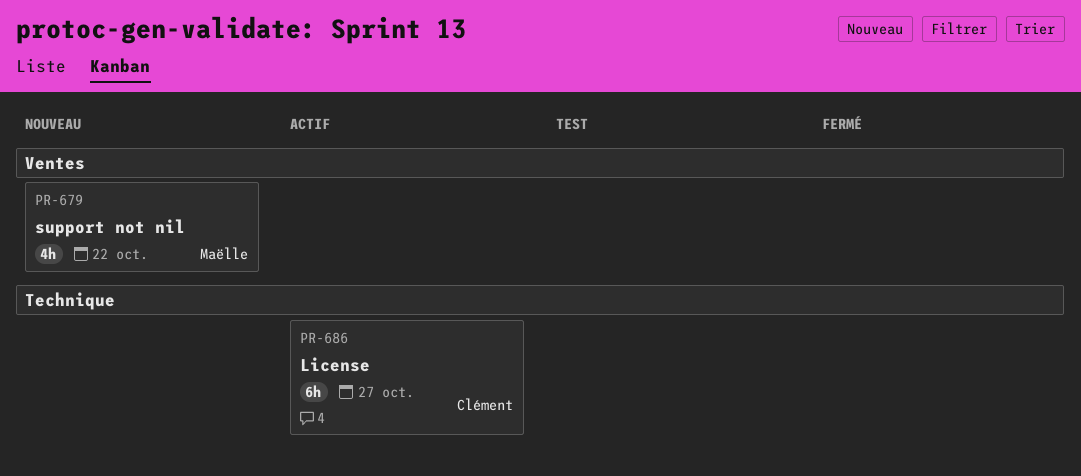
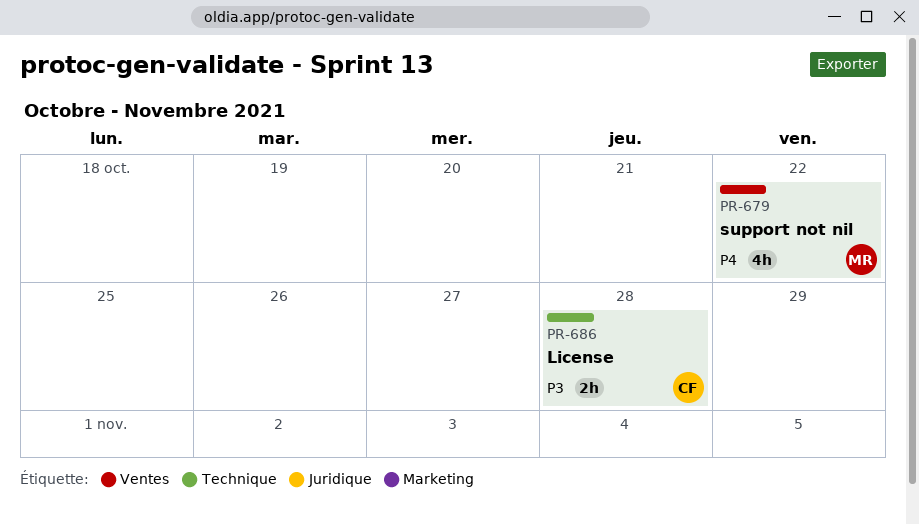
PR-686, estimate: 6h -> 2h
PR-686, due: Oct 27 -> Oct 28

